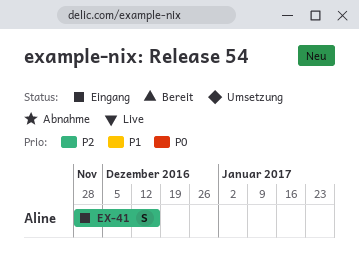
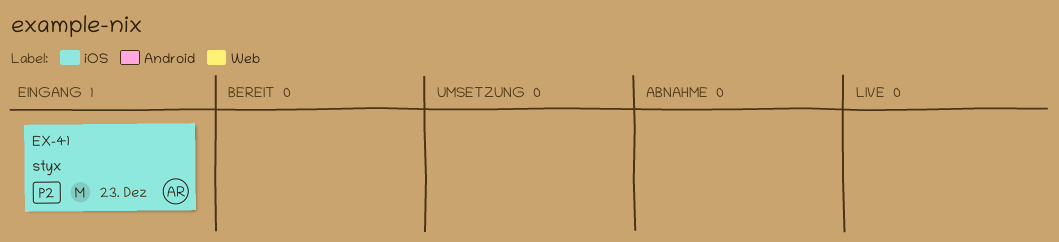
EX-41, estimate: S -> M
EX-41, due: Dec 16 -> Dec 23

